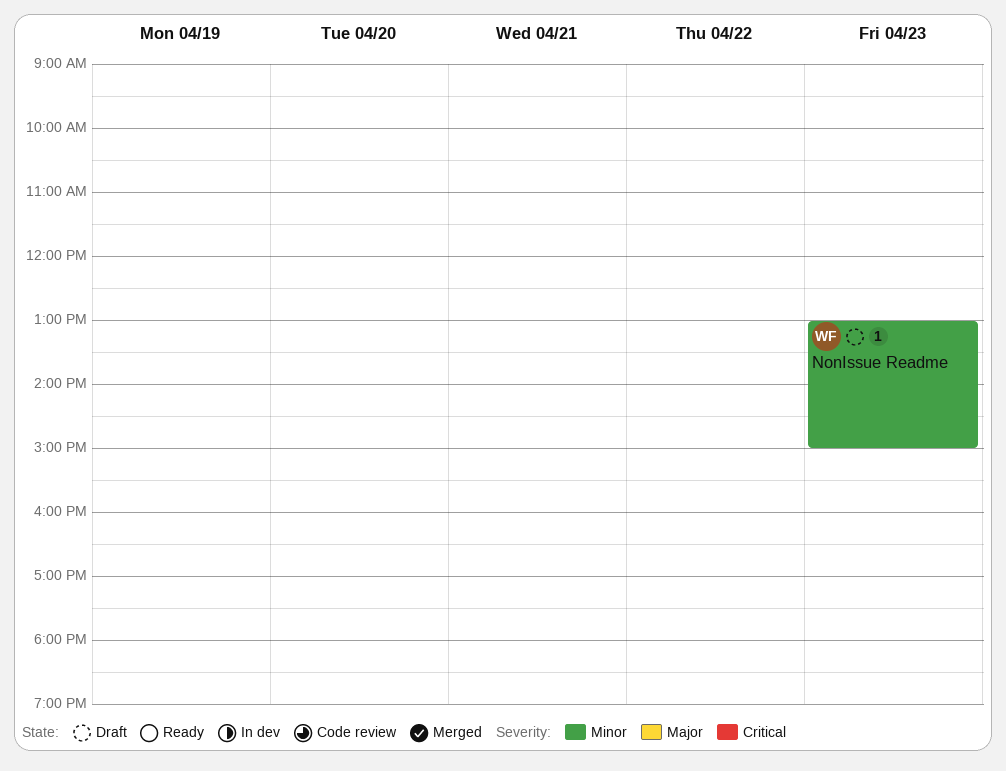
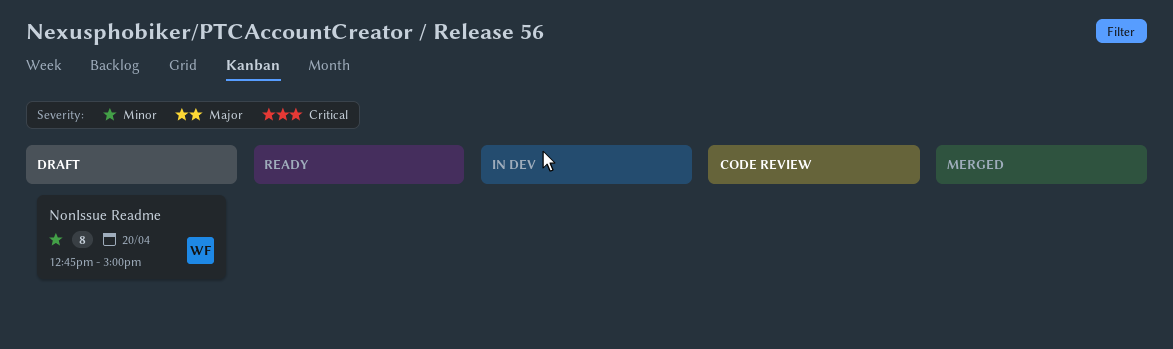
NonIssue Readme, estimate: 1 -> 8
NonIssue Readme, day: Apr 23 -> Apr 20
NonIssue Readme, begins: 13:00 -> 12:45

